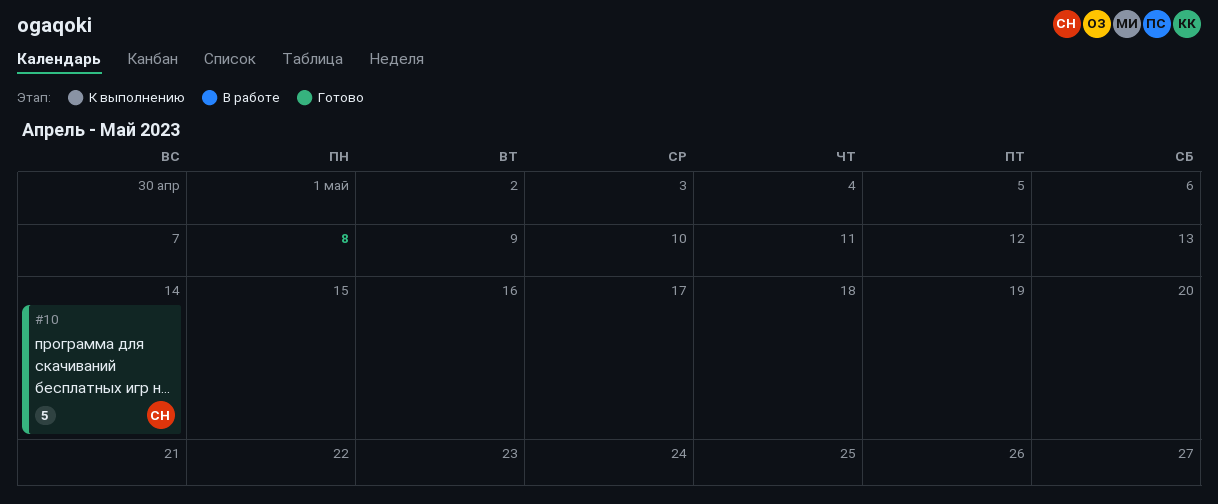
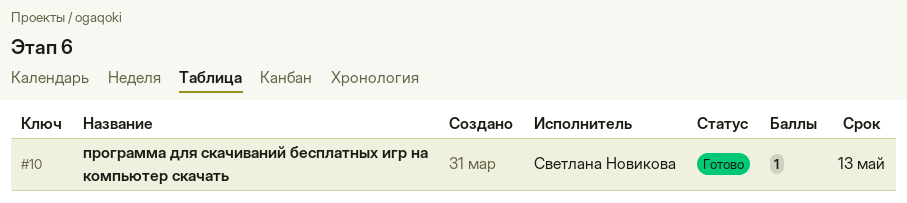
#10, estimate: 5 -> 1
#10, due: May 14 -> May 13

